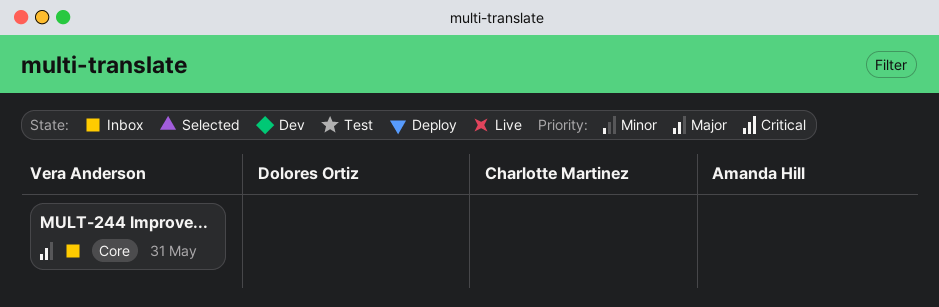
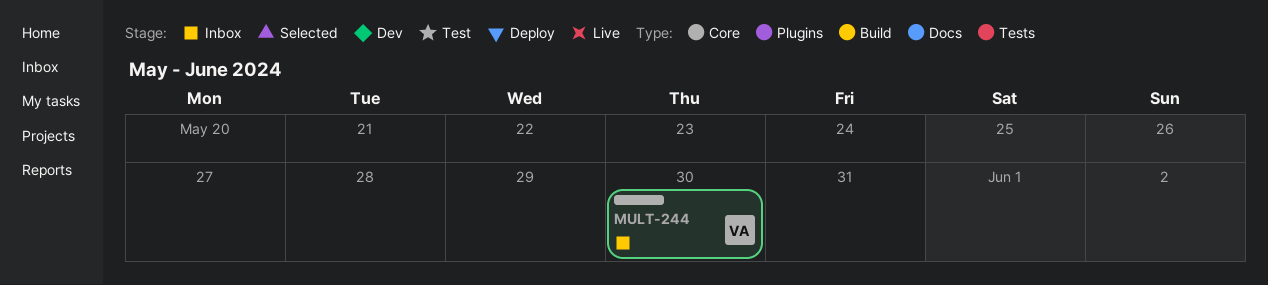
MULT-244, due: May 31 -> May 30

